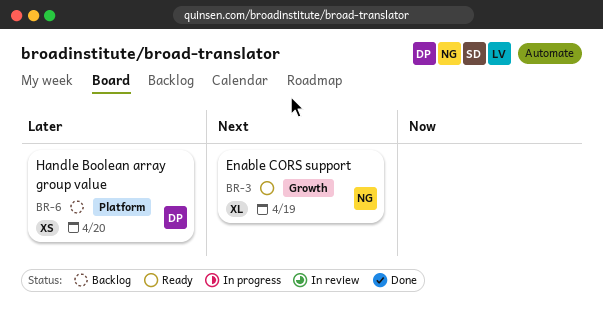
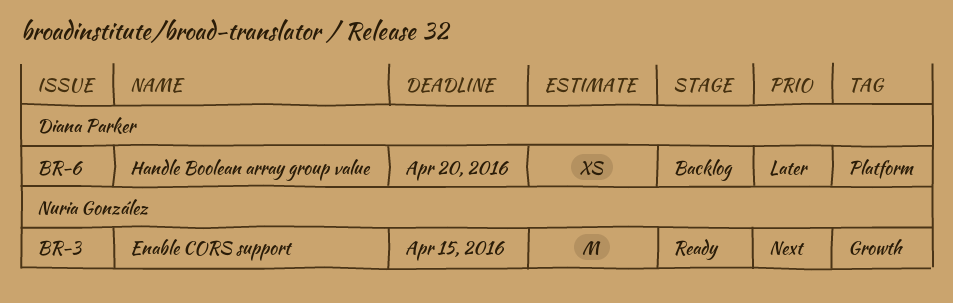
BR-3, estimate: XL -> M
BR-3, due: Apr 19 -> Apr 15

